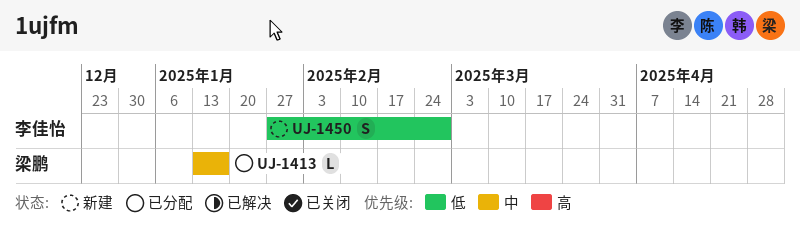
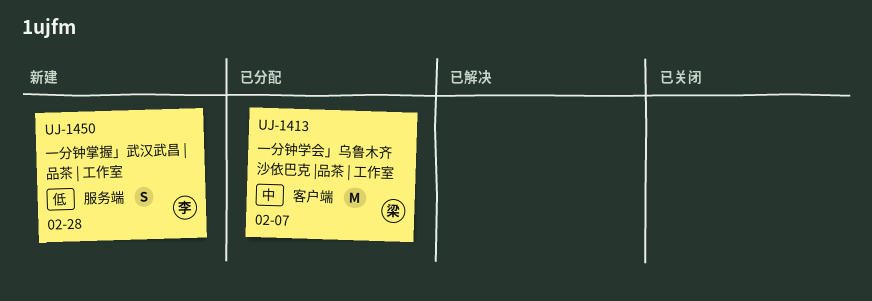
UJ-1413, estimate: L -> M
UJ-1413, due: Jan 17 -> Feb 7

